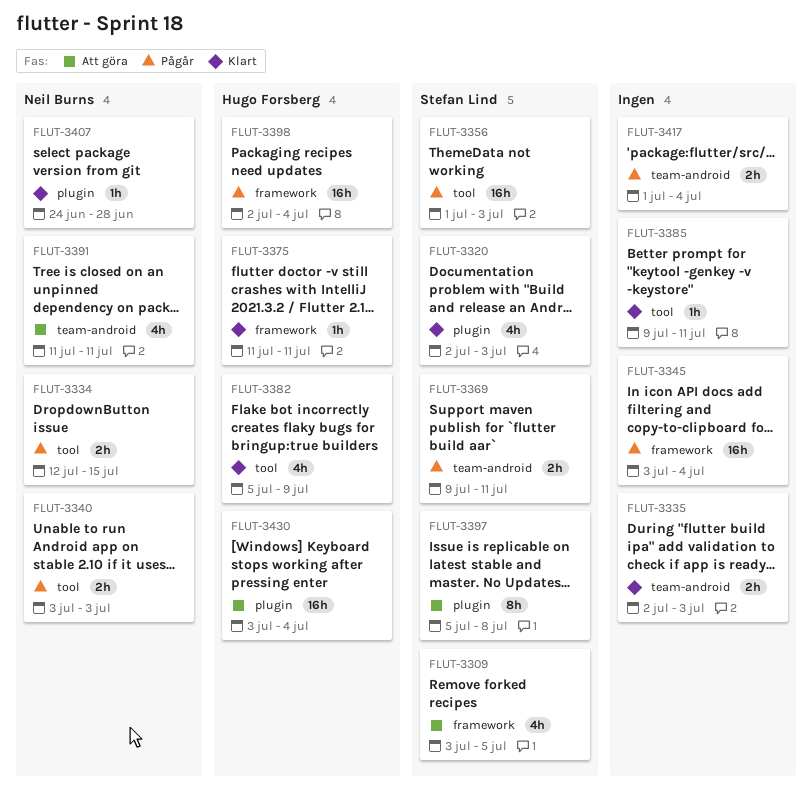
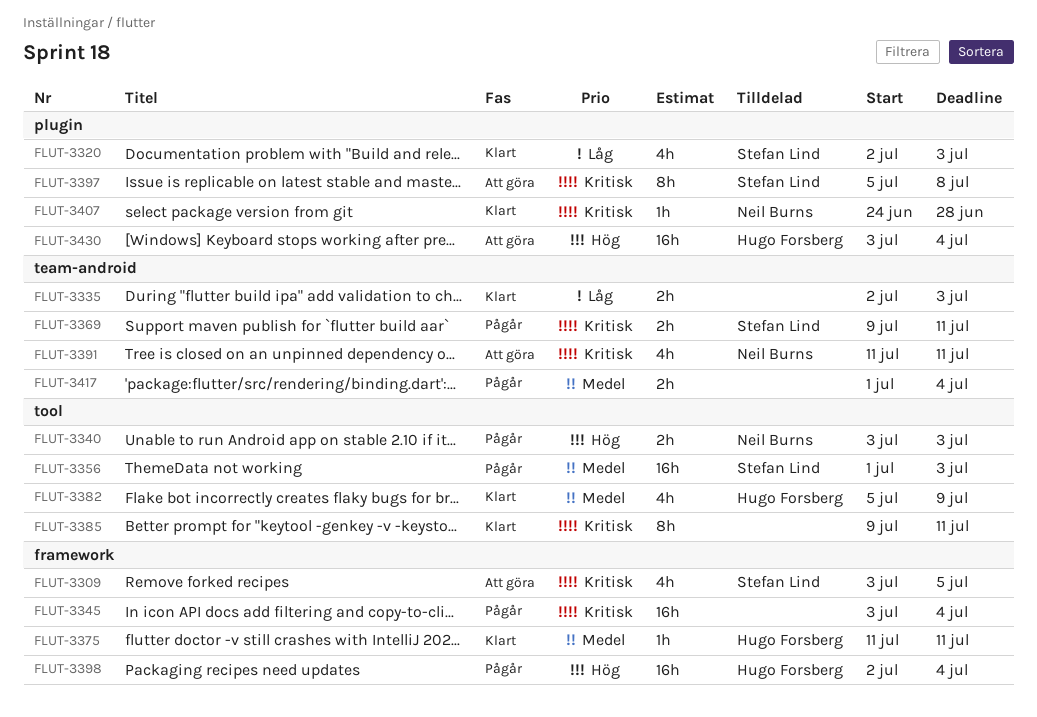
FLUT-3334: present -> none
FLUT-3385, estimate: 1h -> 8h

